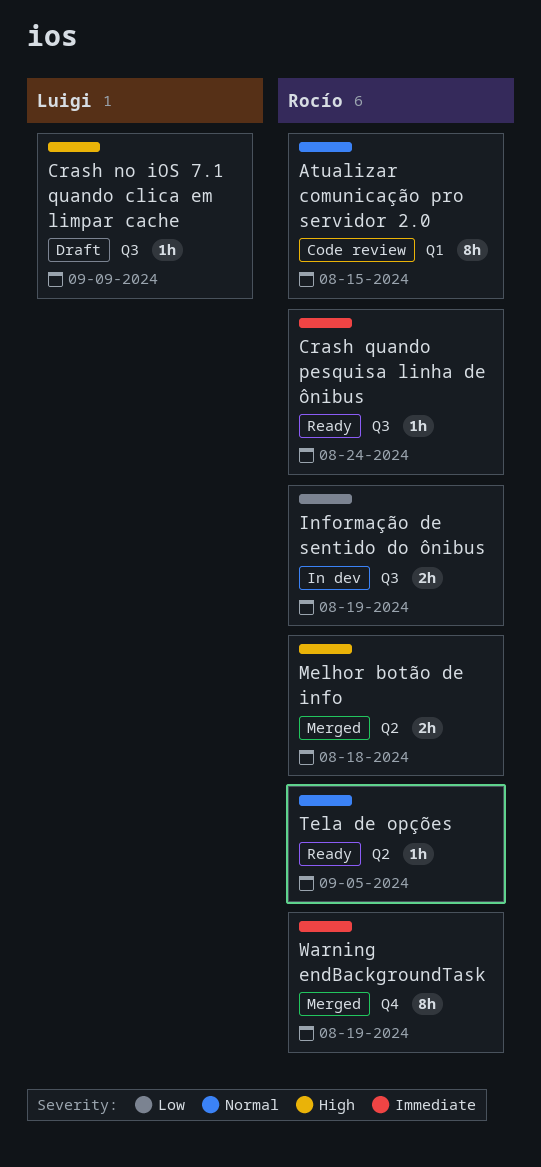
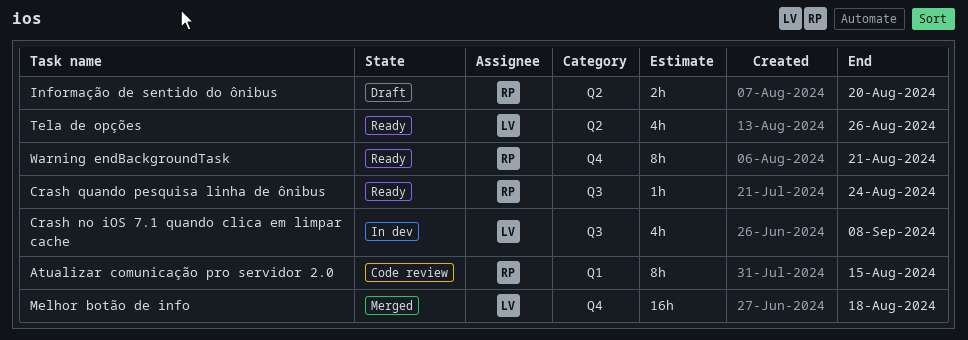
Crash no iOS 7.1 quando clica em limpar cache, status: Draft -> In dev
Crash no iOS 7.1 quando clica em limpar cache, estimate: 1h -> 4h
Crash no iOS 7.1 quando clica em limpar cache, due: Sep 9 -> Sep 8
Informação de sentido do ônibus, status: In dev -> Draft
Informação de sentido do ônibus, label: Q3 -> Q2
Informação de sentido do ônibus, due: Aug 19 -> Aug 20
Melhor botão de info, owner: Rocío -> Luigi
Melhor botão de info, label: Q2 -> Q4
Melhor botão de info, estimate: 2h -> 16h
Tela de opções, owner: Rocío -> Luigi
Tela de opções, estimate: 1h -> 4h
Tela de opções, due: Sep 5 -> Aug 26
Warning endBackgroundTask, status: Merged -> Ready
Warning endBackgroundTask, due: Aug 19 -> Aug 21

